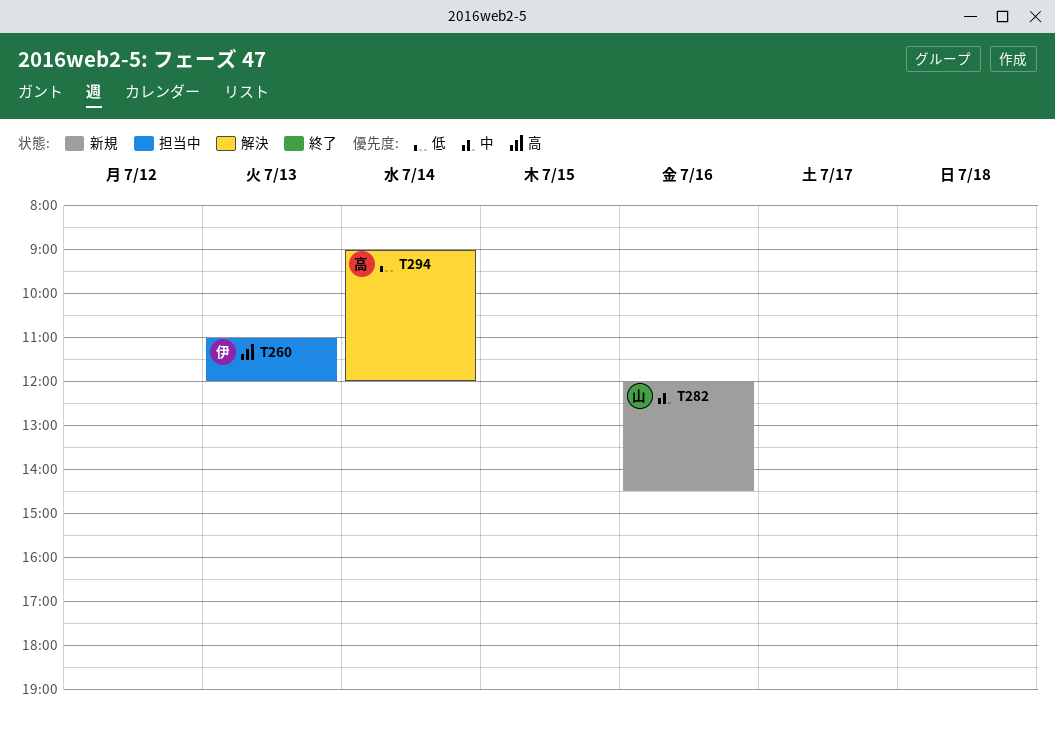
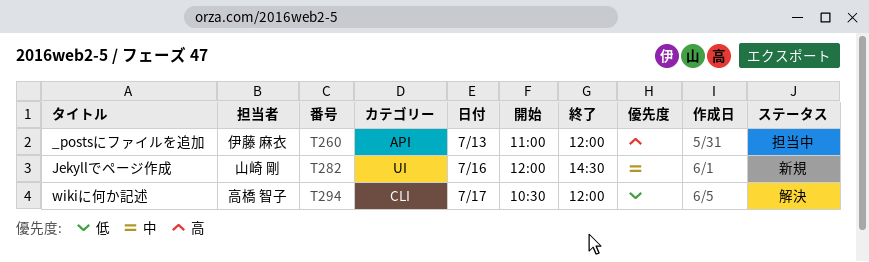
T294, day: Jul 14 -> Jul 17
T294, begins: 09:00 -> 10:30

